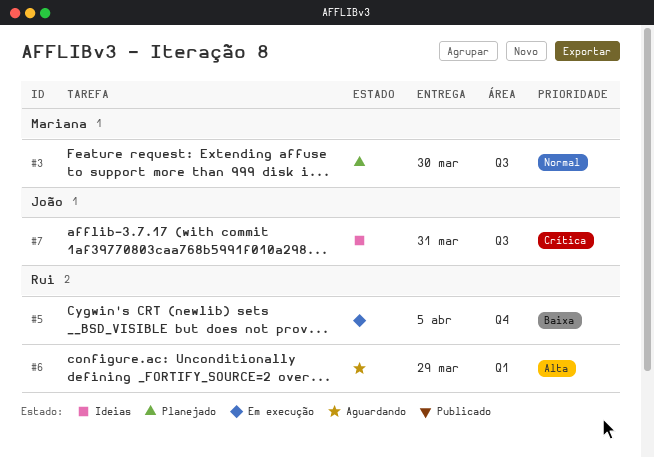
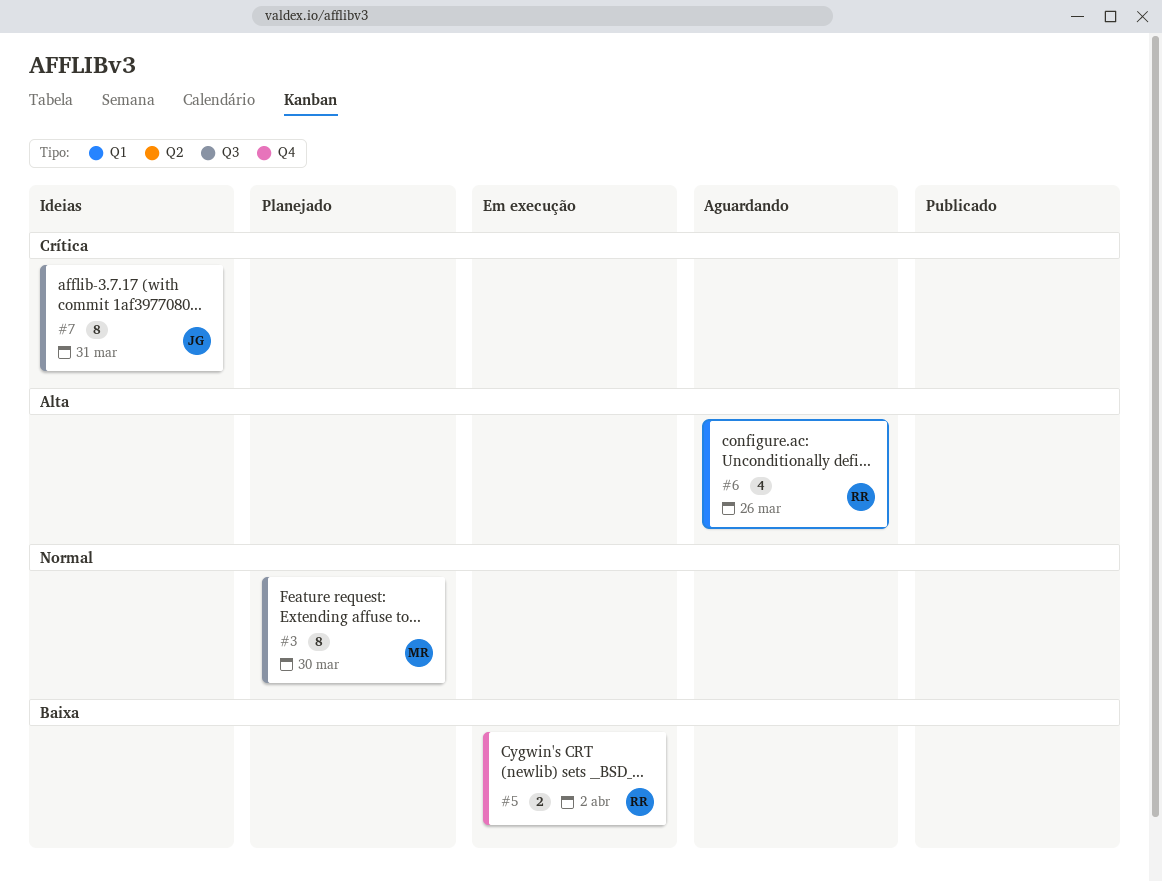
#5, due: Apr 5 -> Apr 2
#6, due: Mar 29 -> Mar 26

